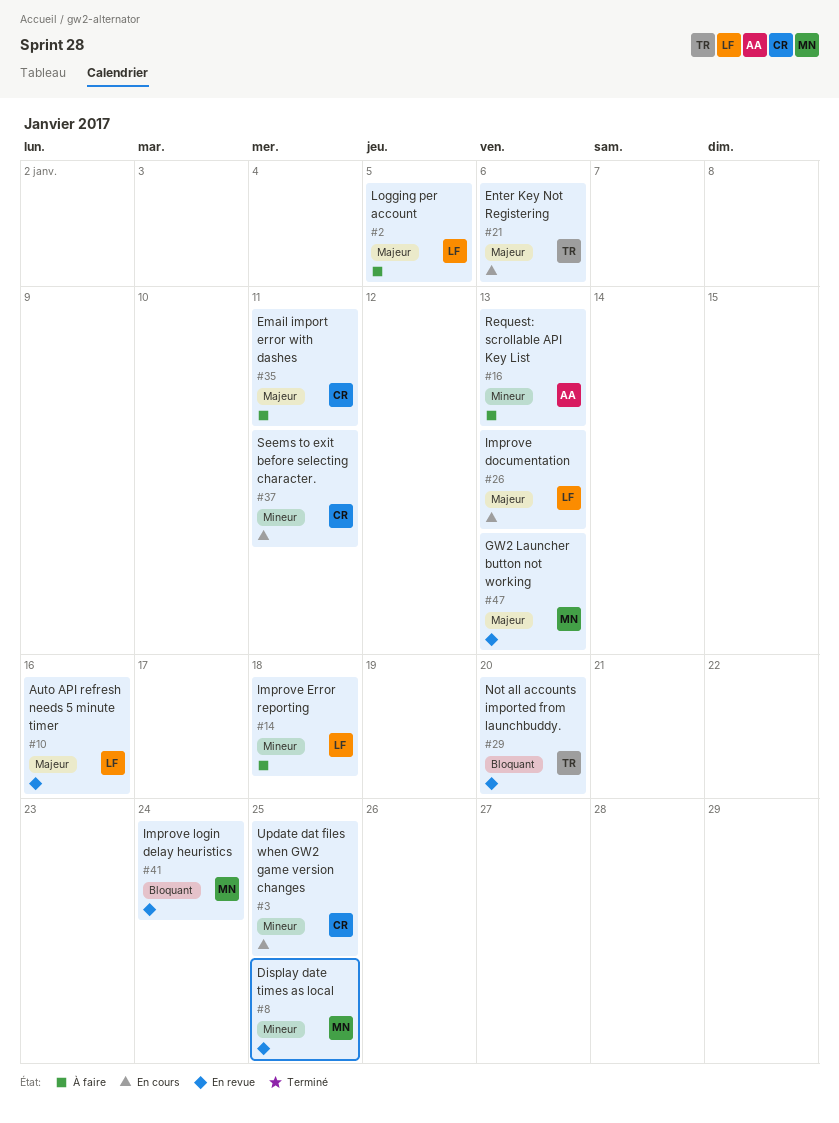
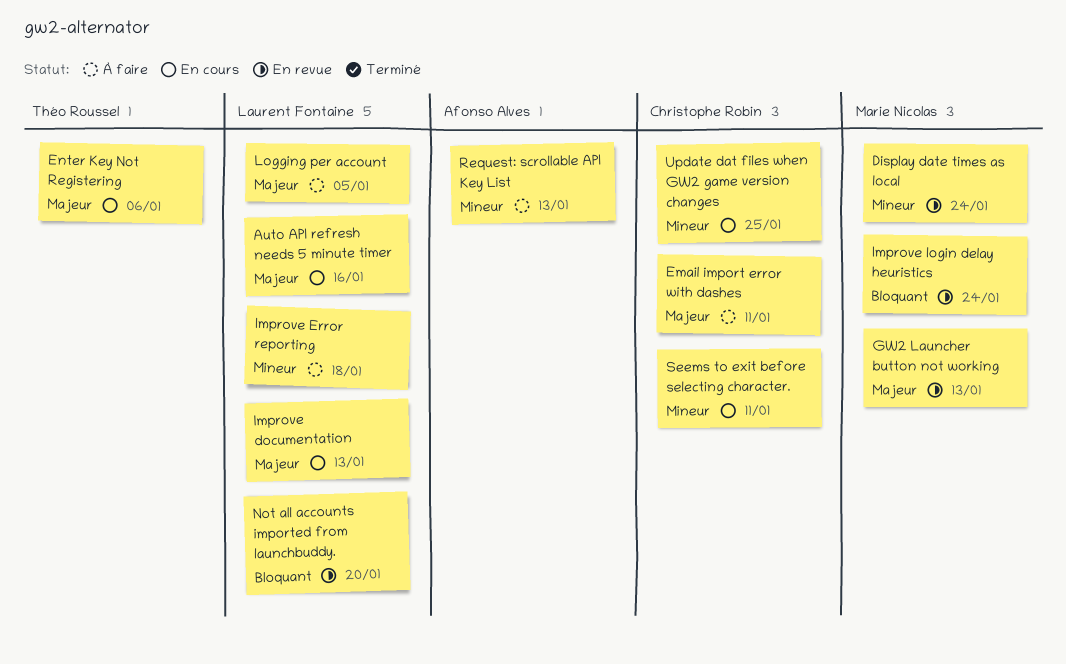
Auto API refresh needs 5 minute timer, status: En revue -> En cours
Display date times as local, due: Jan 25 -> Jan 24
Not all accounts imported from launchbuddy., owner: Théo Roussel -> Laurent Fontaine

